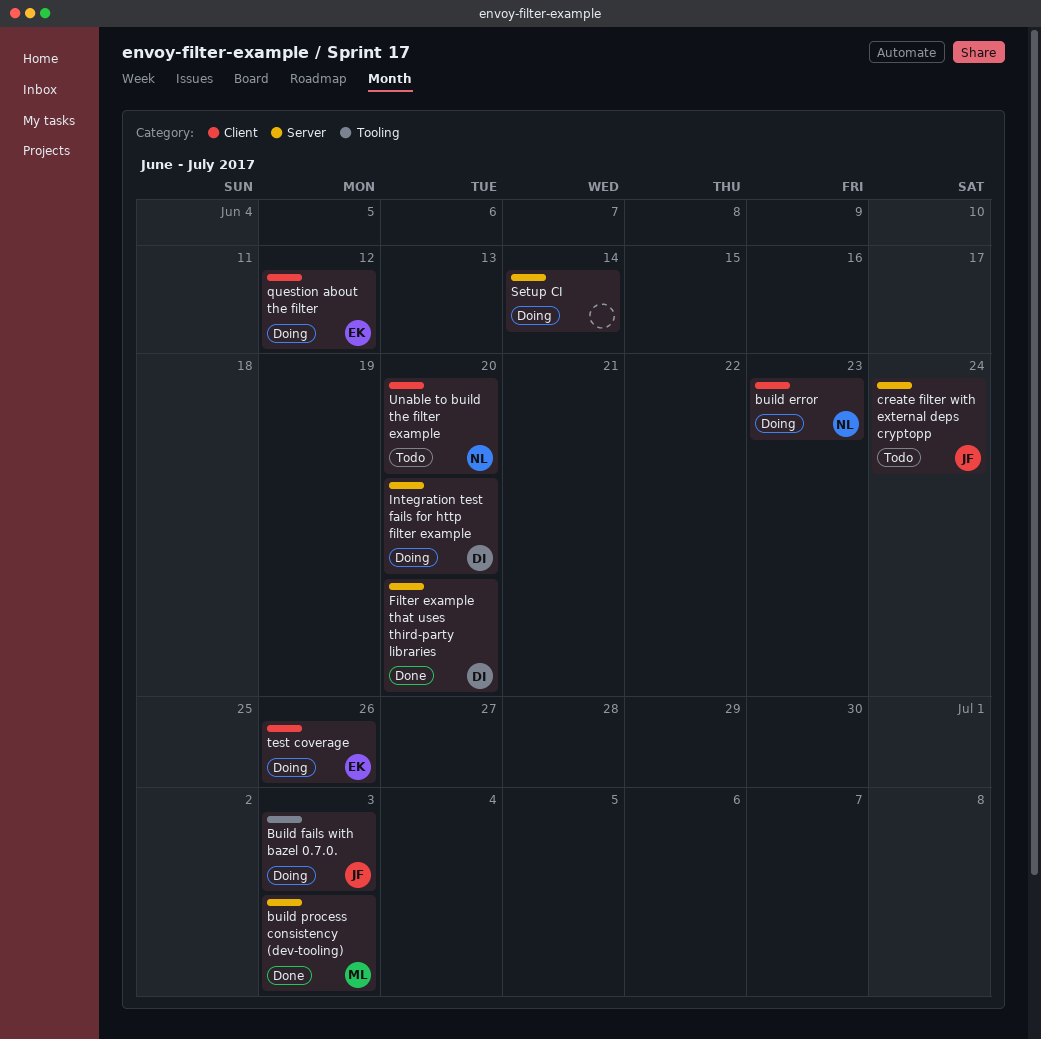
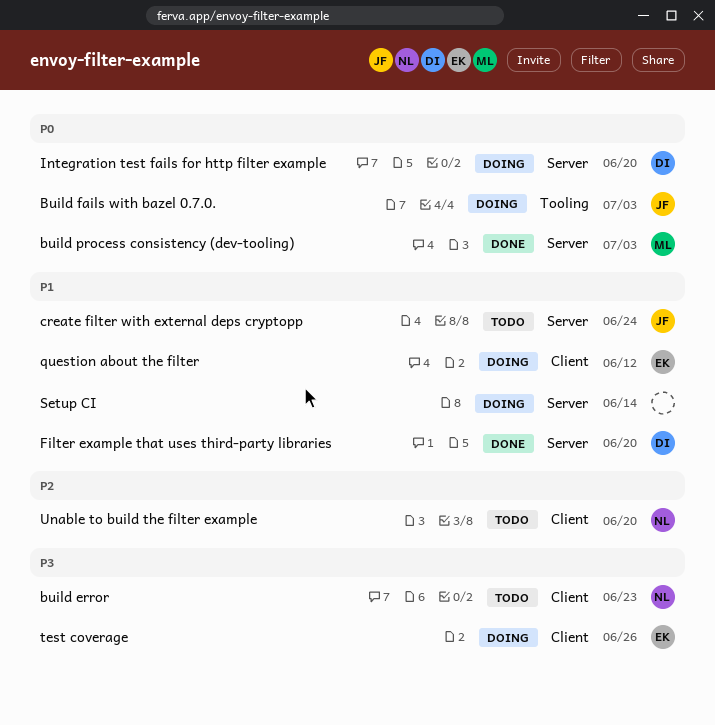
build error, status: Doing -> Todo

